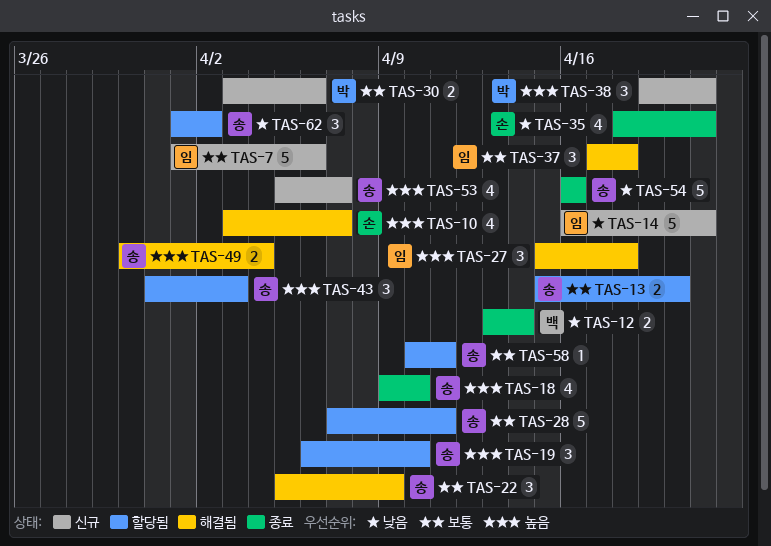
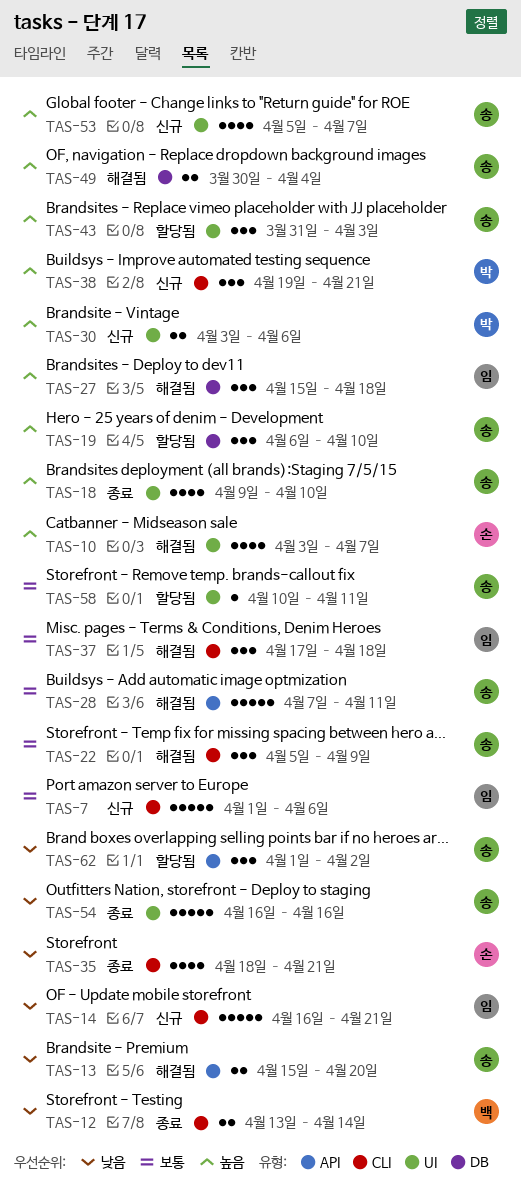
TAS-13, status: 할당됨 -> 해결됨
TAS-13, priority: 보통 -> 낮음
TAS-28, status: 할당됨 -> 해결됨
TAS-30, priority: 보통 -> 높음

